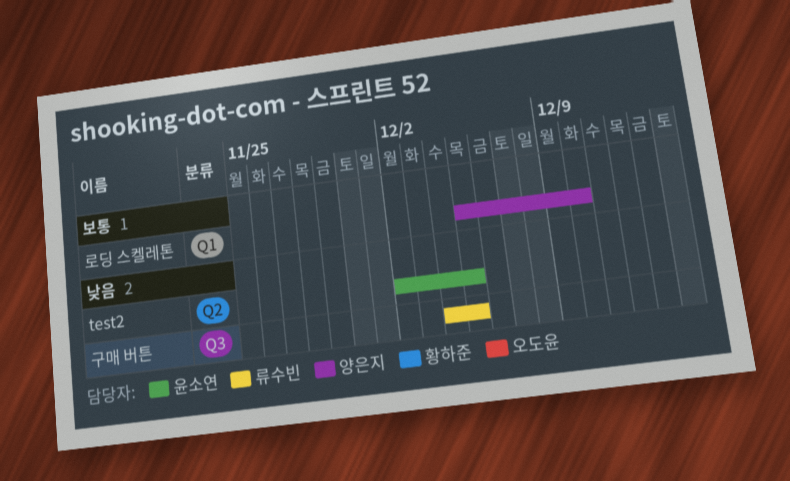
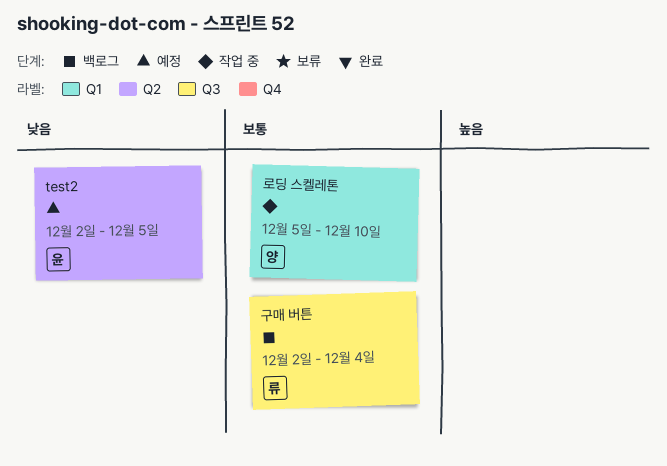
구매 버튼, priority: 낮음 -> 보통
구매 버튼, start: Dec 4 -> Dec 2
구매 버튼, due: Dec 5 -> Dec 4

